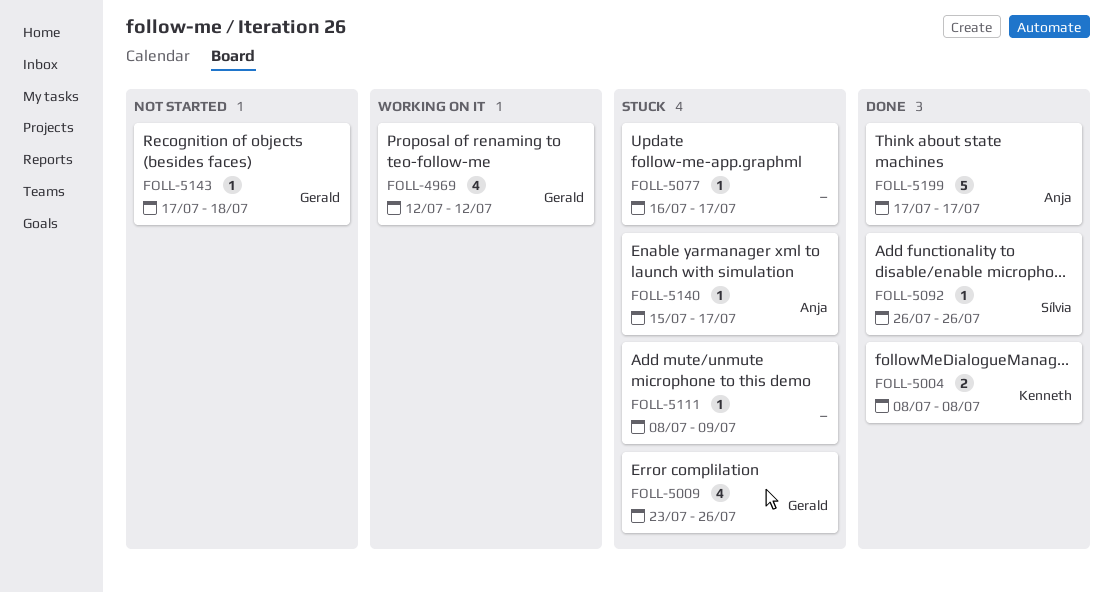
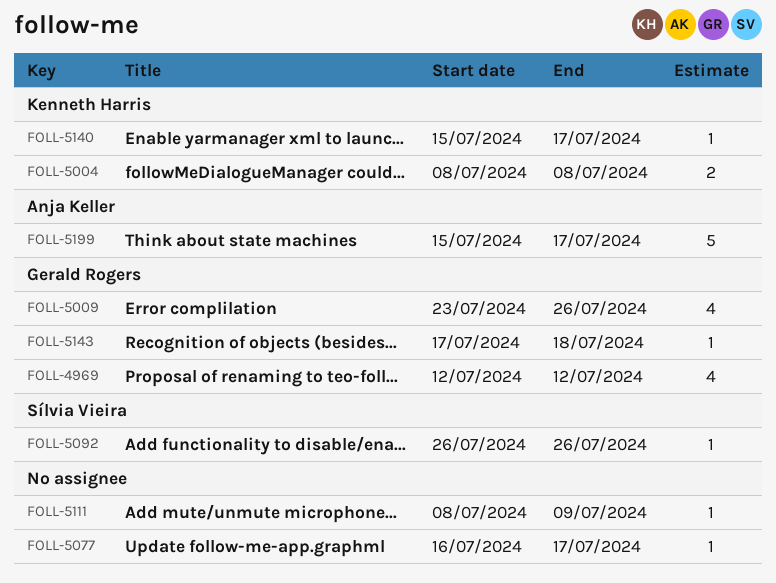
FOLL-5140, owner: Anja Keller -> Kenneth Harris
FOLL-5199, start: Jul 17 -> Jul 15

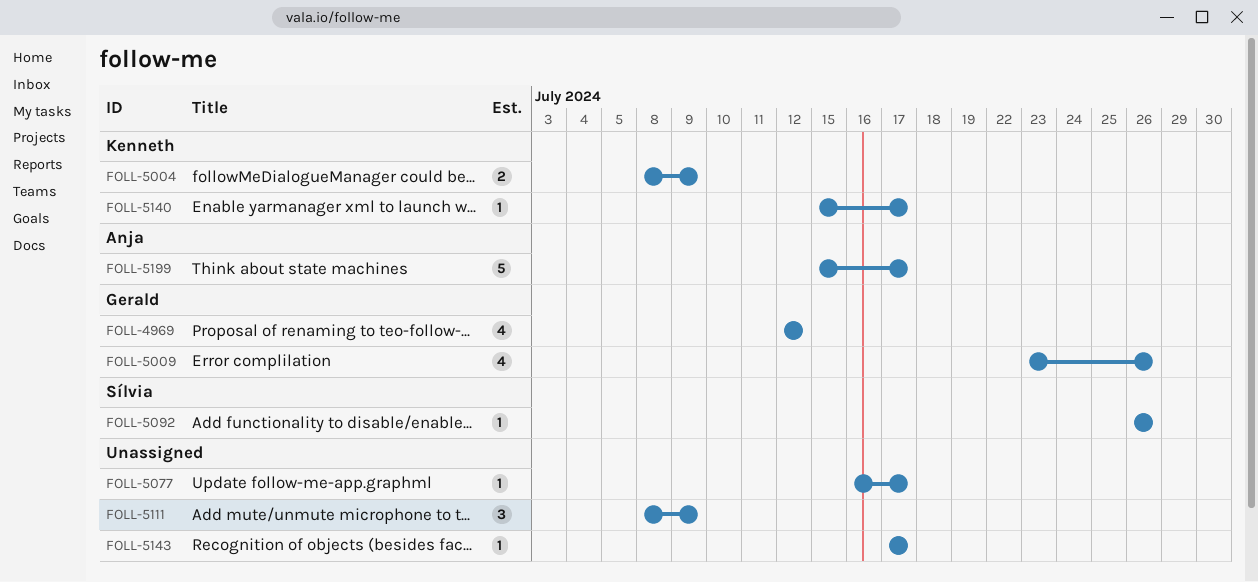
FOLL-5004, due: Jul 8 -> Jul 9
FOLL-5111, estimate: 1 -> 3
FOLL-5143, owner: Gerald Rogers -> none
FOLL-5143, due: Jul 18 -> Jul 17

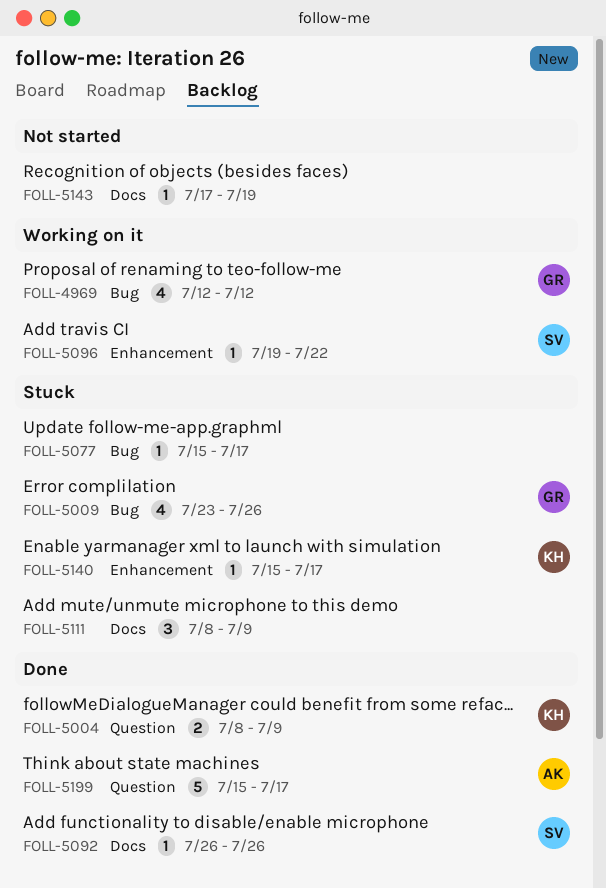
FOLL-5077, start: Jul 16 -> Jul 15
FOLL-5096: none -> present
FOLL-5143, due: Jul 17 -> Jul 19

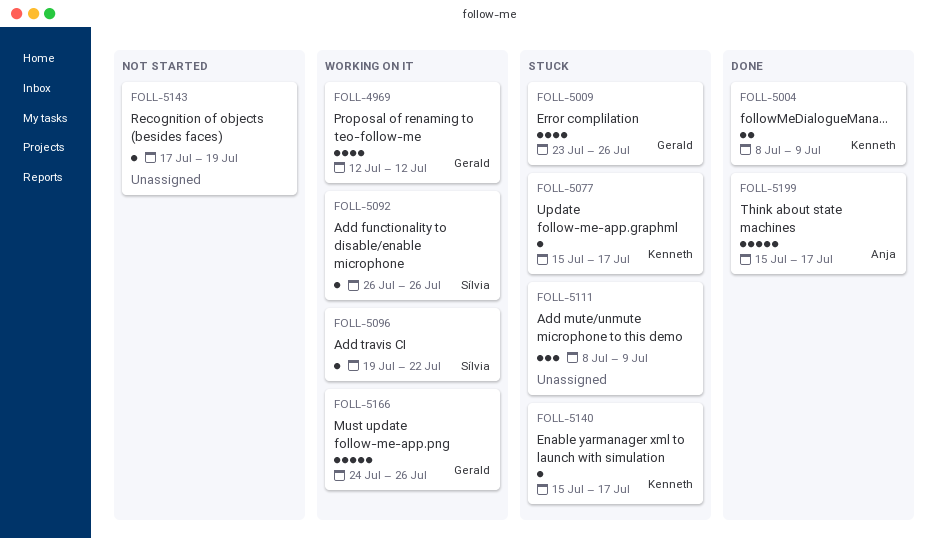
FOLL-5077, owner: none -> Kenneth
FOLL-5092, status: Done -> Working on it
FOLL-5166: none -> present

